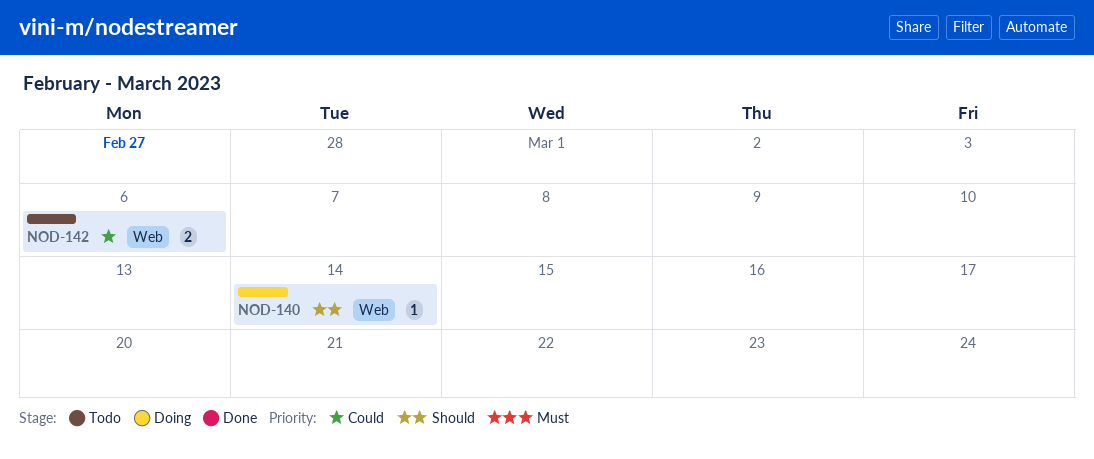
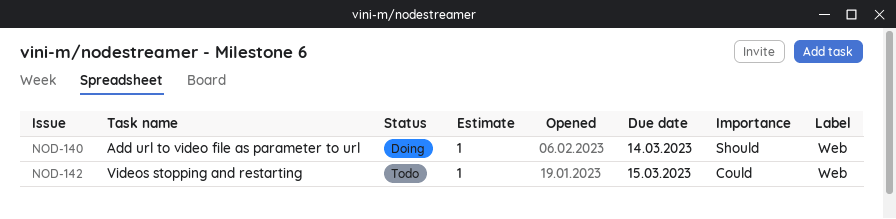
NOD-142, estimate: 2 -> 1
NOD-142, due: Mar 6 -> Mar 15

